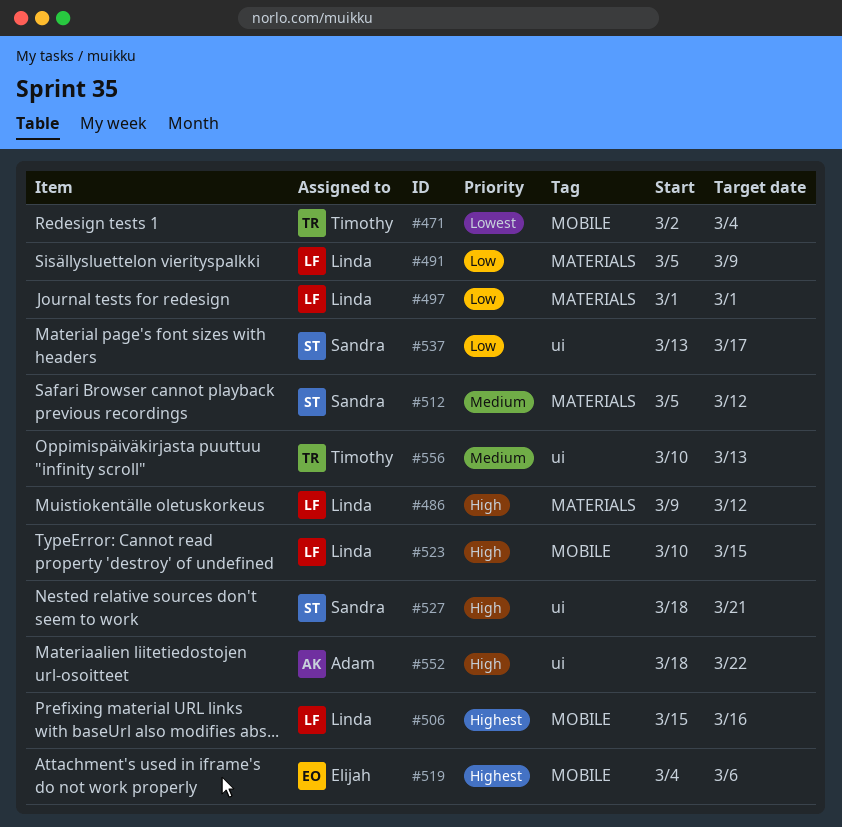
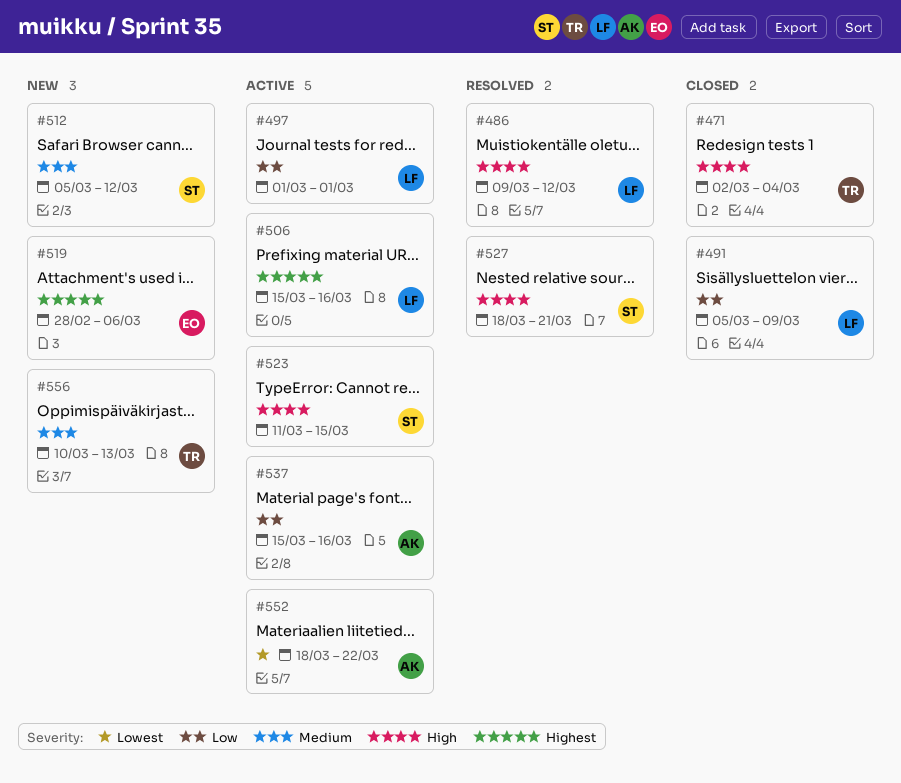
#471, priority: Lowest -> High
#519, start: Mar 4 -> Feb 28
#523, owner: Linda -> Sandra
#523, start: Mar 10 -> Mar 11
#537, owner: Sandra -> Adam
#537, start: Mar 13 -> Mar 15
#537, due: Mar 17 -> Mar 16
#552, priority: High -> Lowest

